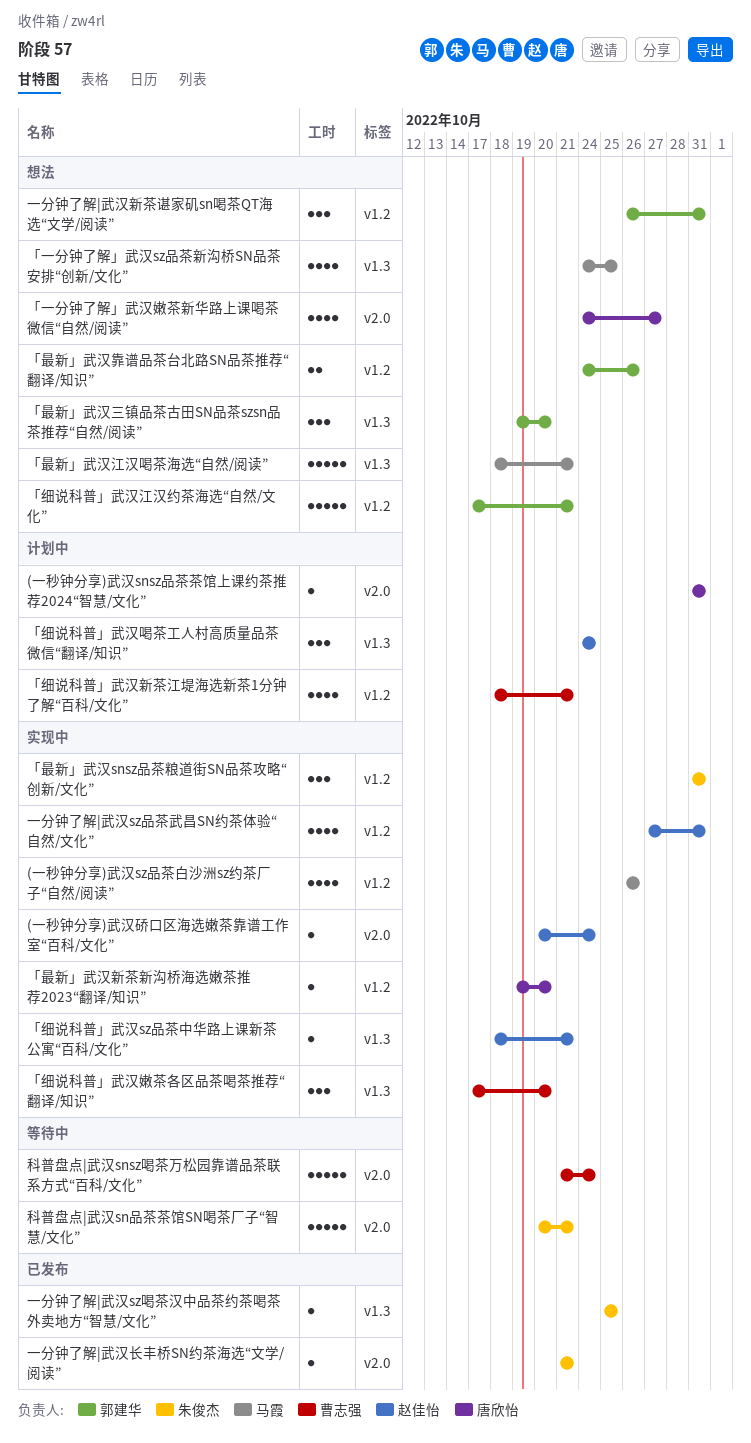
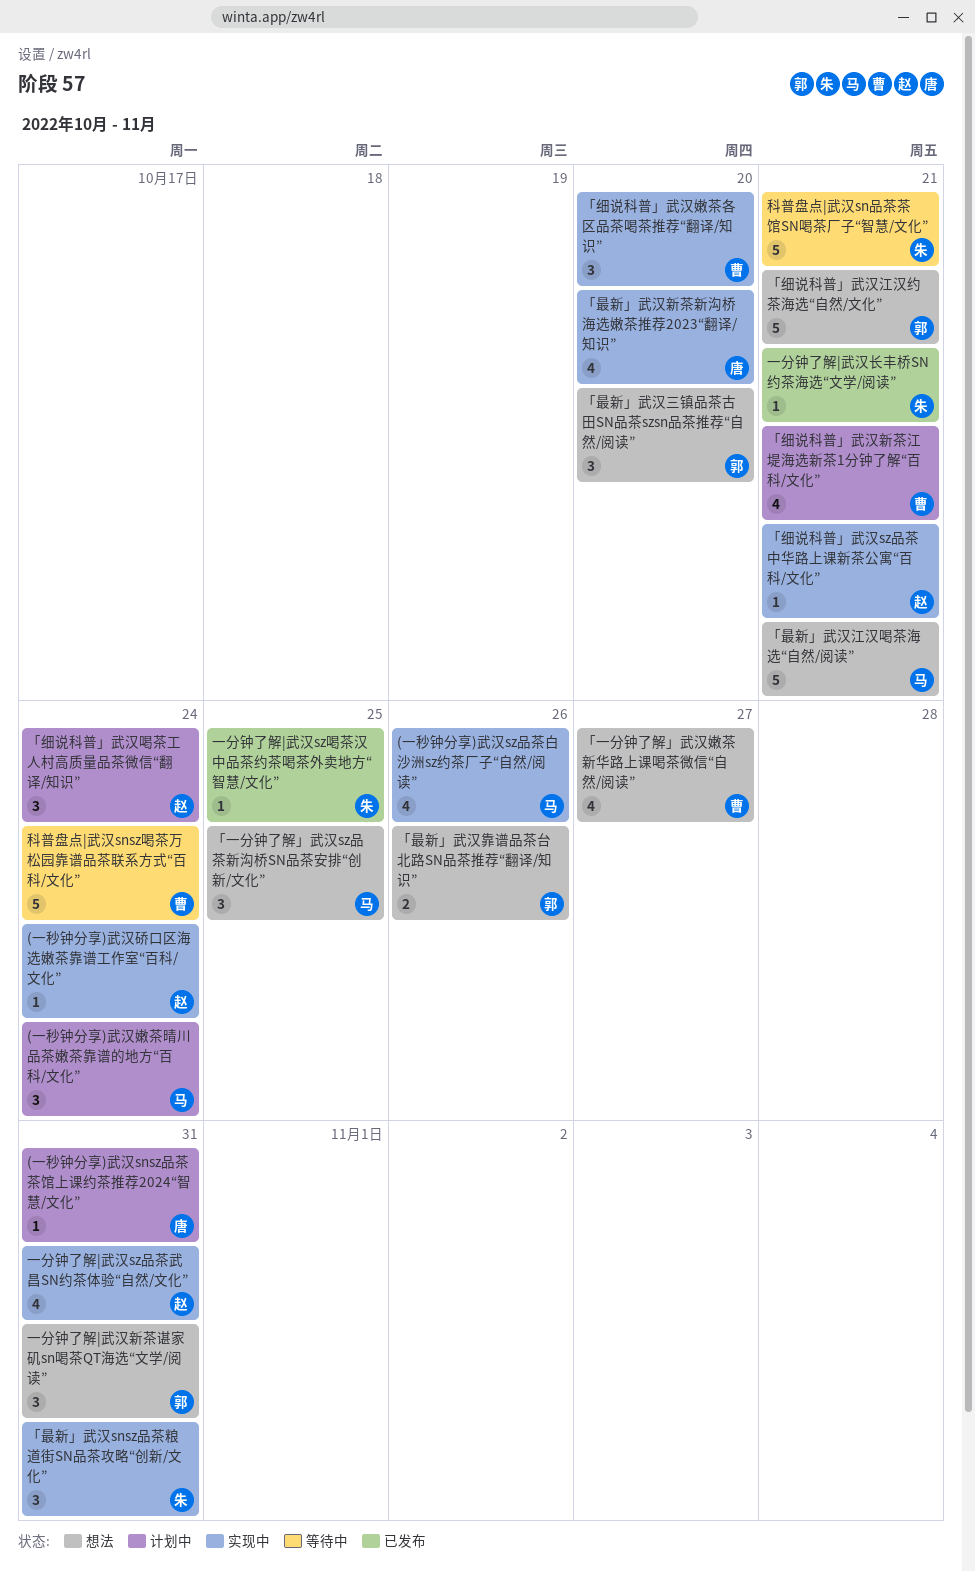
(一秒钟分享)武汉嫩茶晴川品茶嫩茶靠谱的地方“百科/文化”: none -> present
「一分钟了解」武汉sz品茶新沟桥SN品茶安排“创新/文化”, estimate: 4 -> 3
「一分钟了解」武汉嫩茶新华路上课喝茶微信“自然/阅读”, owner: 唐欣怡 -> 曹志强
「最新」武汉新茶新沟桥海选嫩茶推荐2023“翻译/知识”, estimate: 1 -> 4

